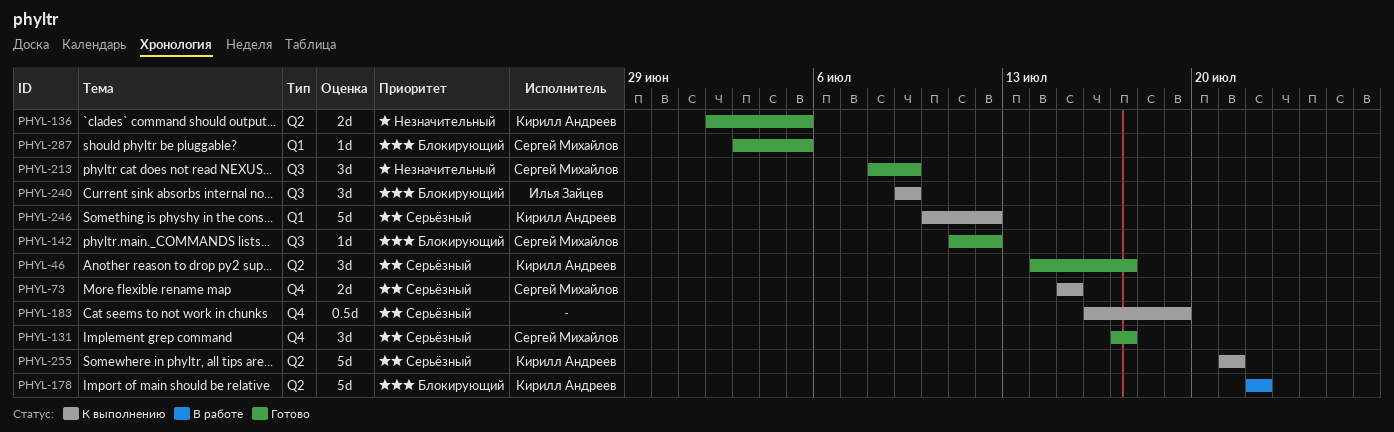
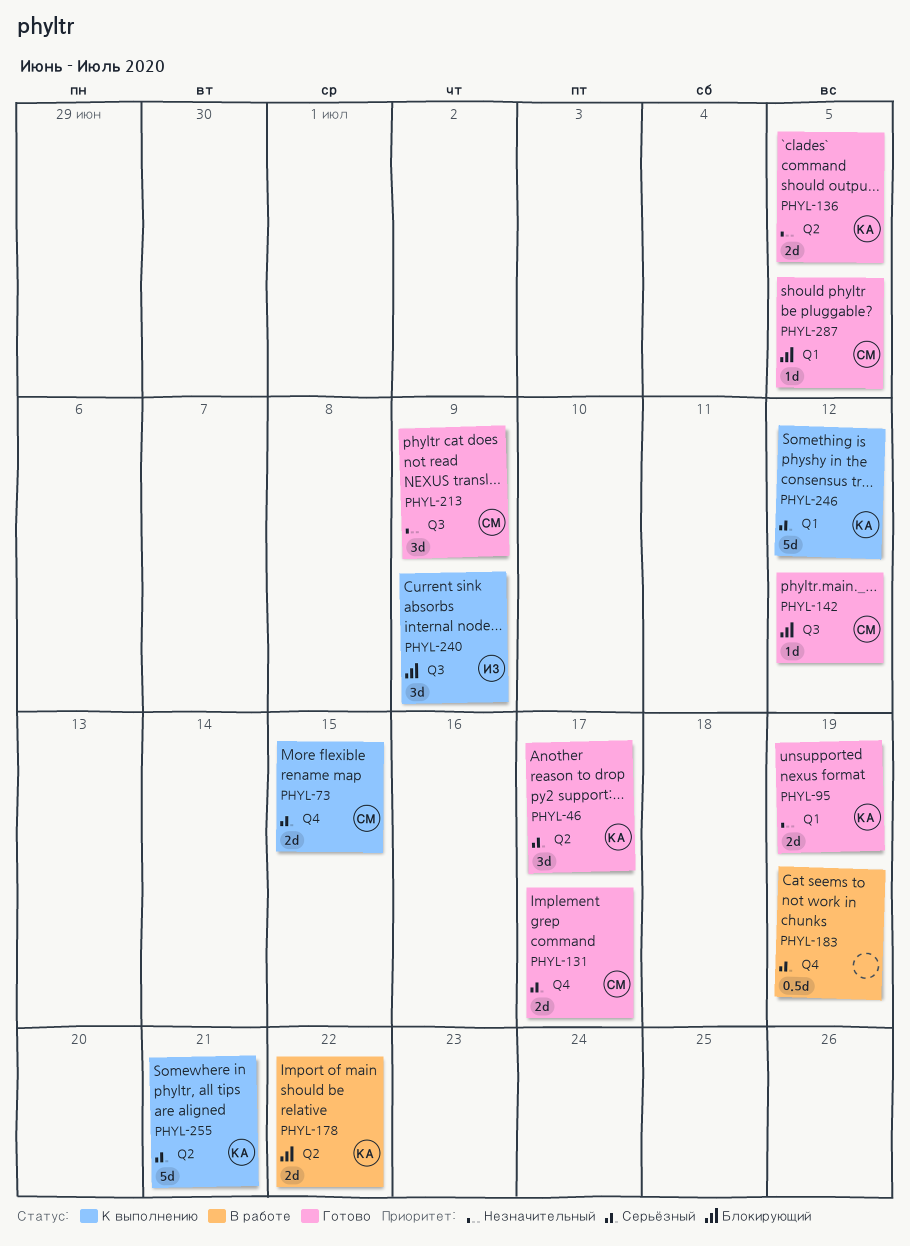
PHYL-95: none -> present
PHYL-131, estimate: 3d -> 2d
PHYL-178, estimate: 5d -> 2d
PHYL-183, status: К выполнению -> В работе

